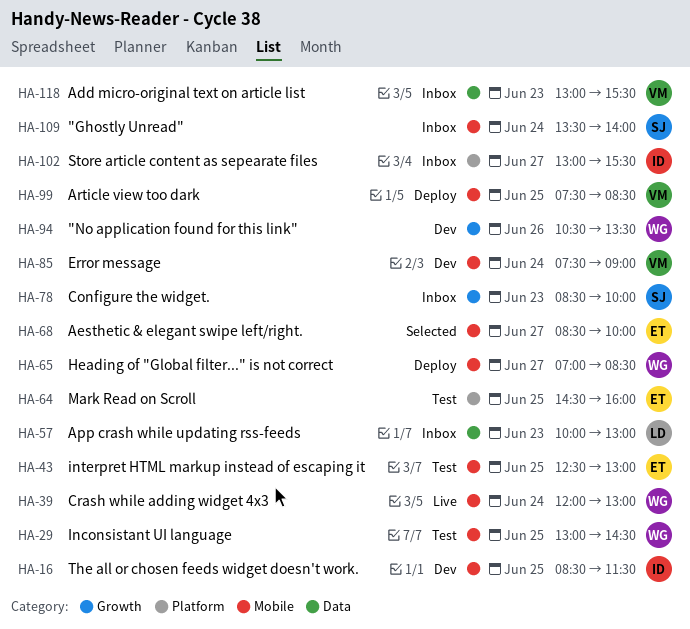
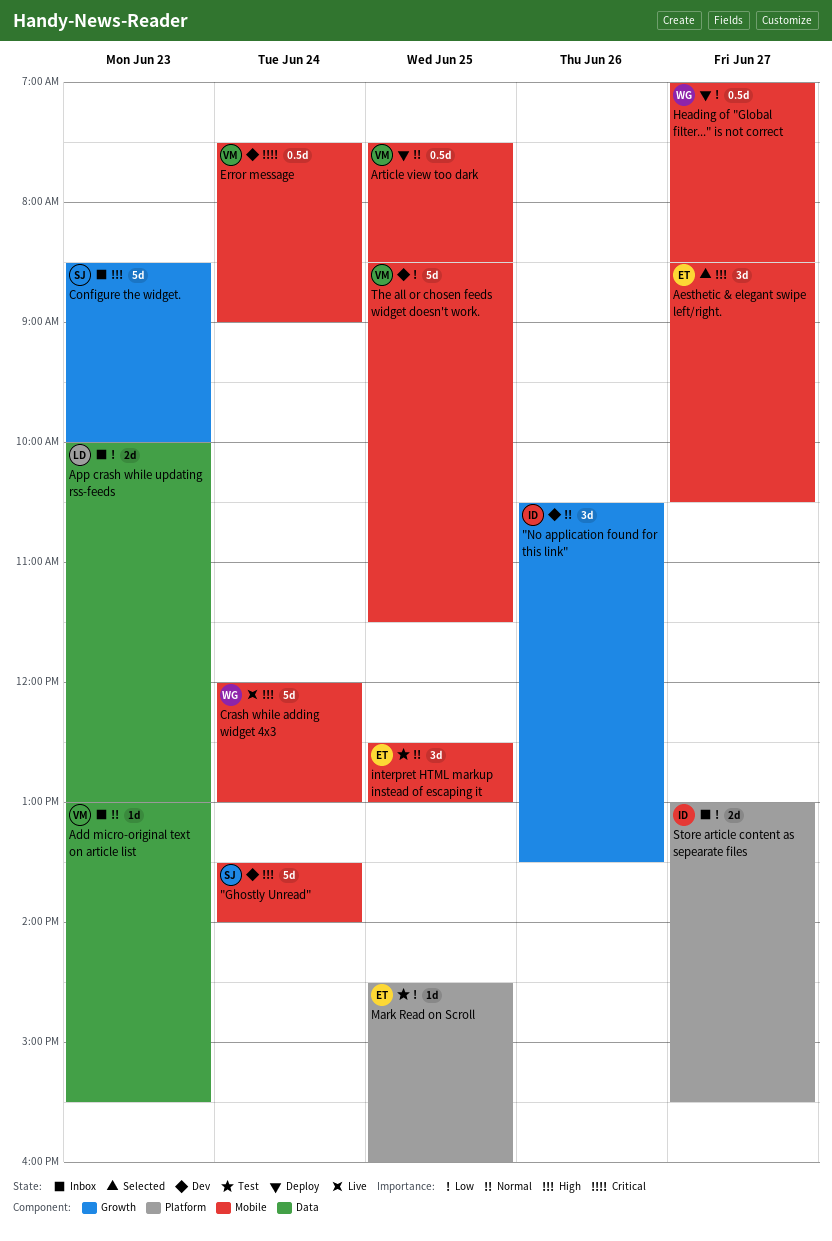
"Ghostly Unread", status: Inbox -> Dev
"No application found for this link", owner: WG -> ID
Aesthetic & elegant swipe left/right., ends: 10:00 -> 10:30
Inconsistant UI language: present -> none
The all or chosen feeds widget doesn't work., owner: ID -> VM

